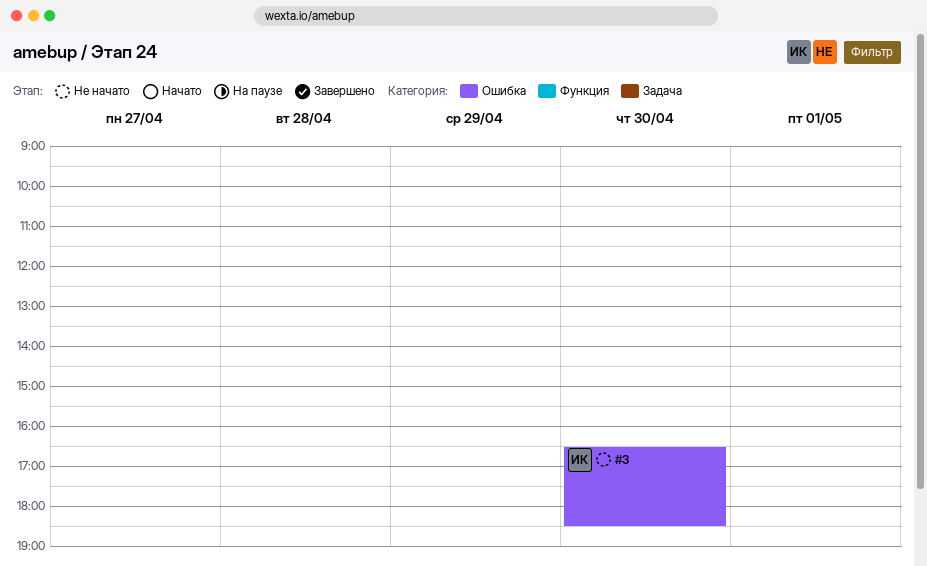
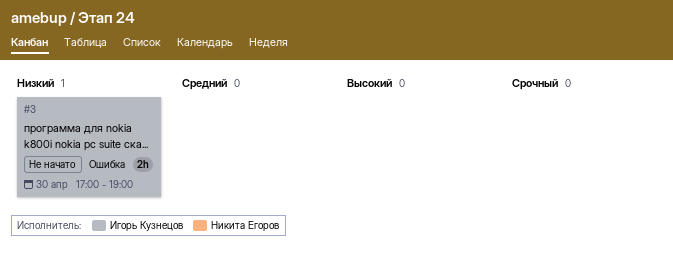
#3, begins: 16:30 -> 17:00
#3, ends: 18:30 -> 19:00

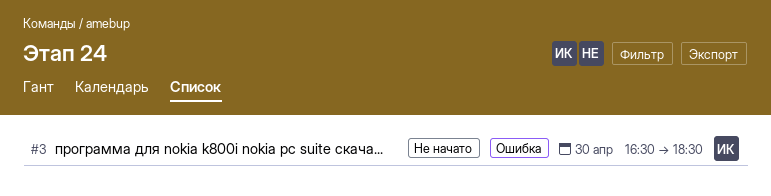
#3, begins: 17:00 -> 16:30
#3, ends: 19:00 -> 18:30

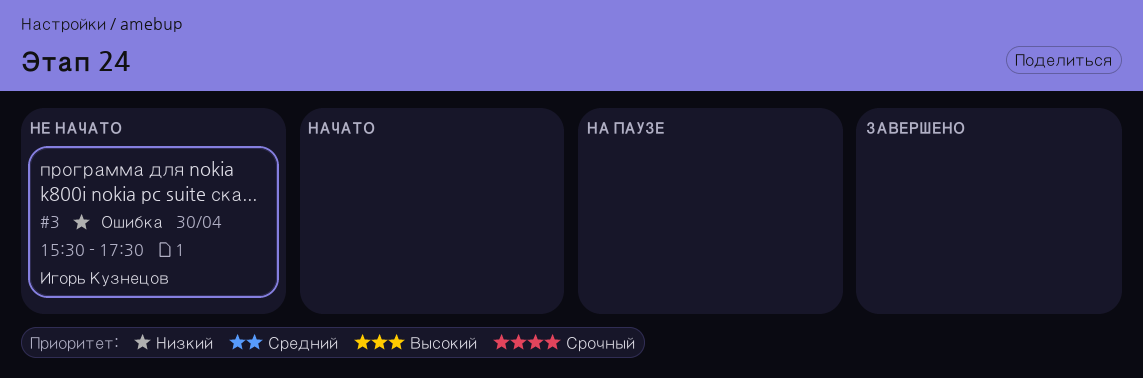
#3, begins: 16:30 -> 15:30
#3, ends: 18:30 -> 17:30

